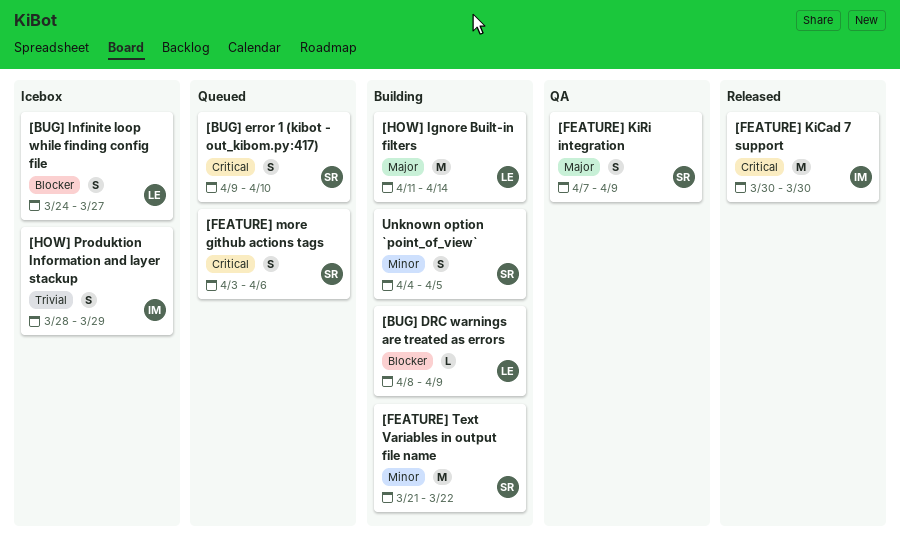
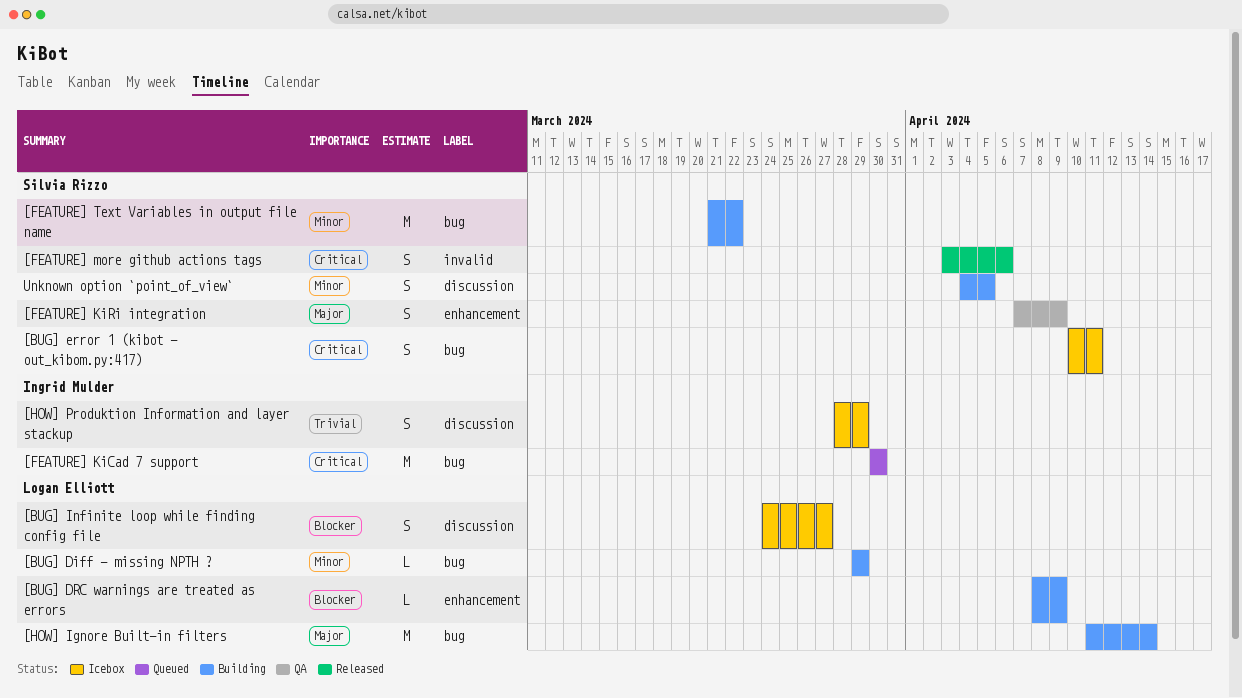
[BUG] Diff - missing NPTH ?: none -> present
[BUG] error 1 (kibot - out_kibom.py:417), status: Queued -> Icebox
[BUG] error 1 (kibot - out_kibom.py:417), start: Apr 9 -> Apr 10
[BUG] error 1 (kibot - out_kibom.py:417), due: Apr 10 -> Apr 11
[FEATURE] KiCad 7 support, status: Released -> Queued
[FEATURE] more github actions tags, status: Queued -> Released

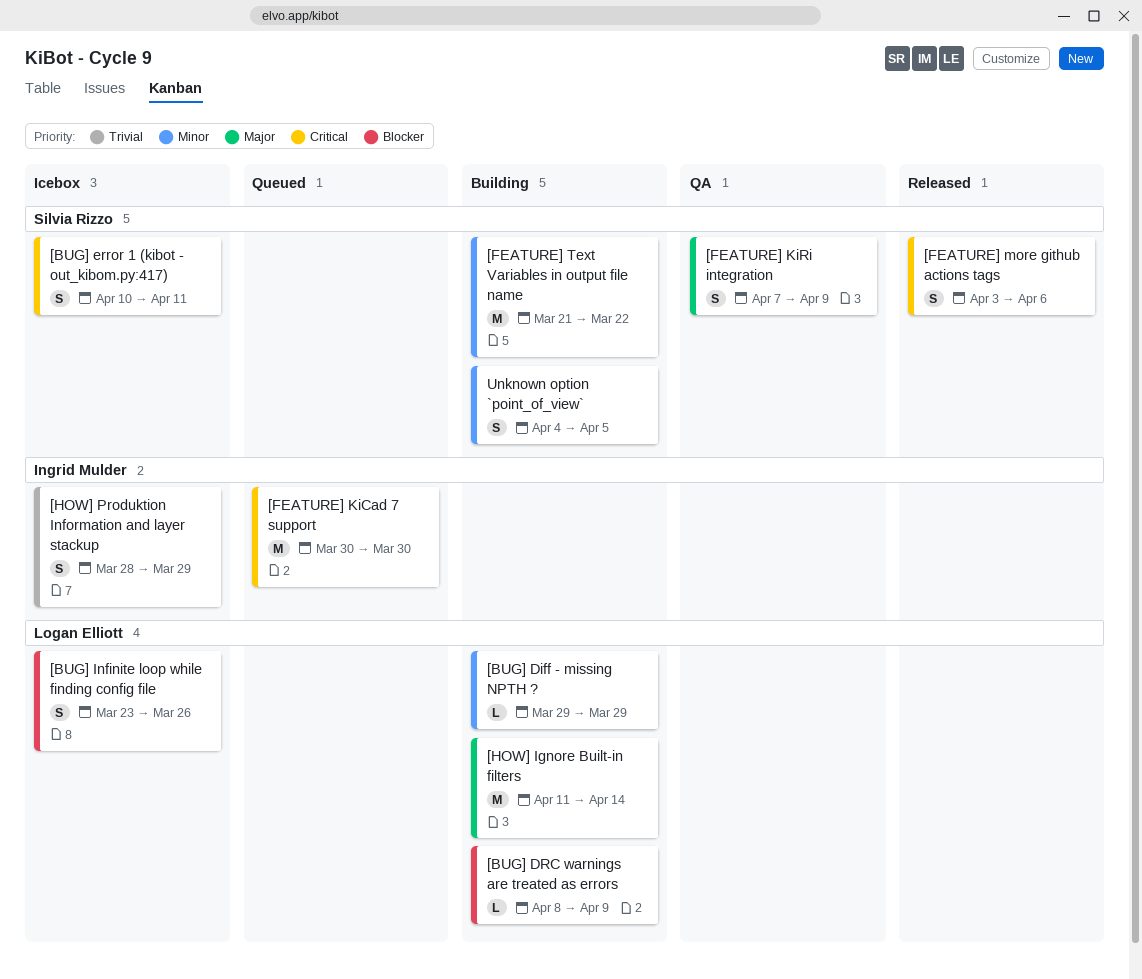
[BUG] Infinite loop while finding config file, start: Mar 24 -> Mar 23
[BUG] Infinite loop while finding config file, due: Mar 27 -> Mar 26

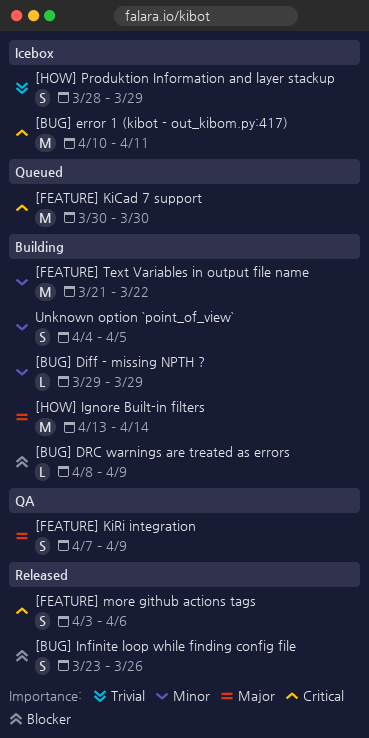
[BUG] error 1 (kibot - out_kibom.py:417), estimate: S -> M
[BUG] Infinite loop while finding config file, status: Icebox -> Released
[HOW] Ignore Built-in filters, start: Apr 11 -> Apr 13

